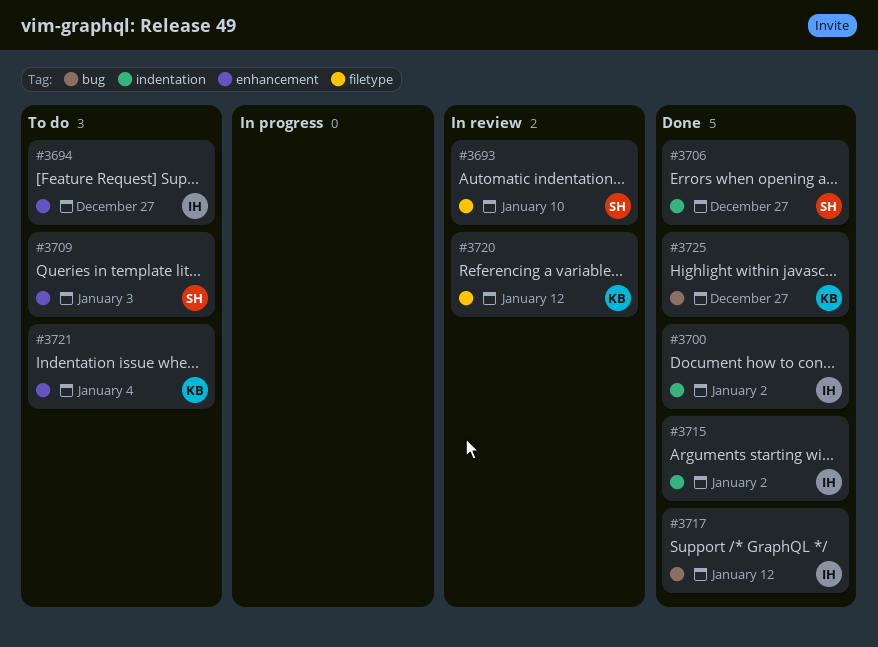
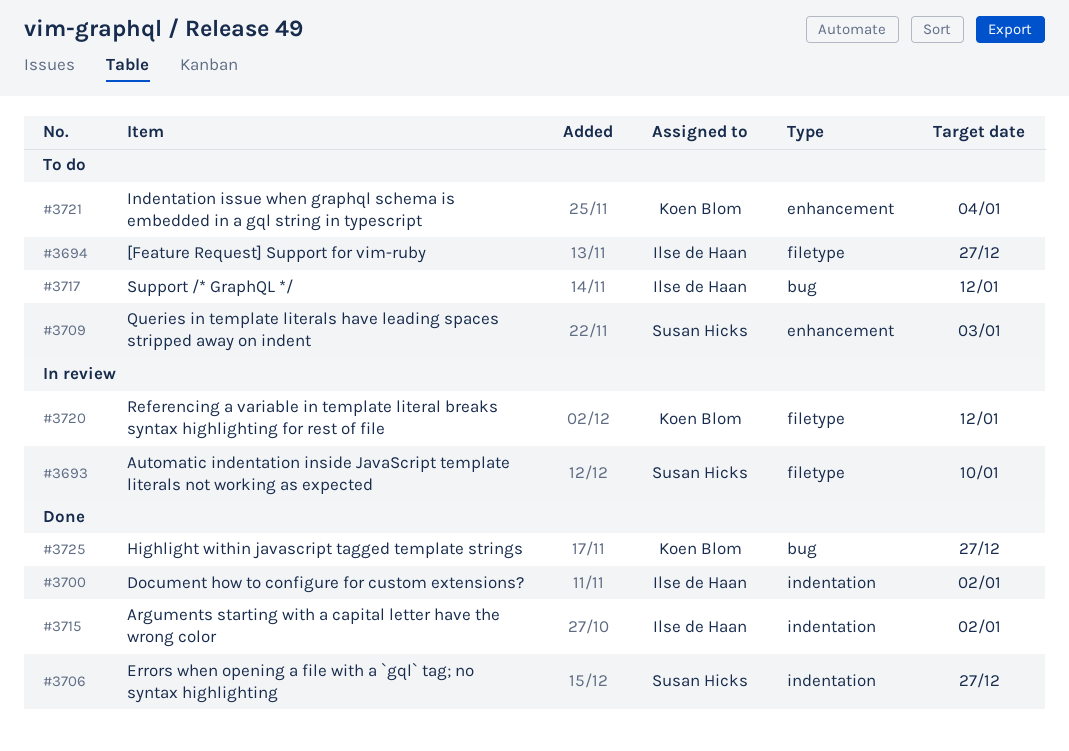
#3694, label: enhancement -> filetype
#3717, status: Done -> To do

